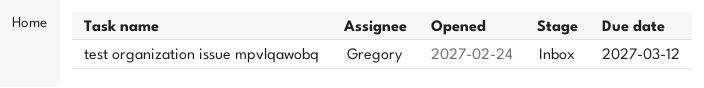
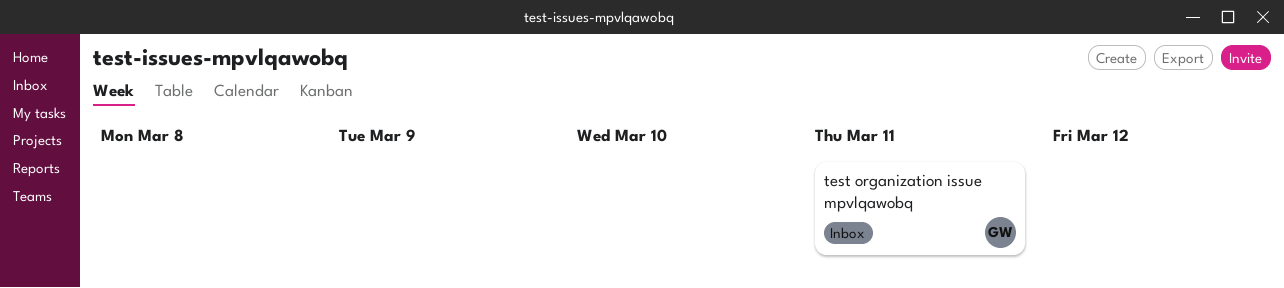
test organization issue mpvlqawobq, due: Mar 12 -> Mar 11

